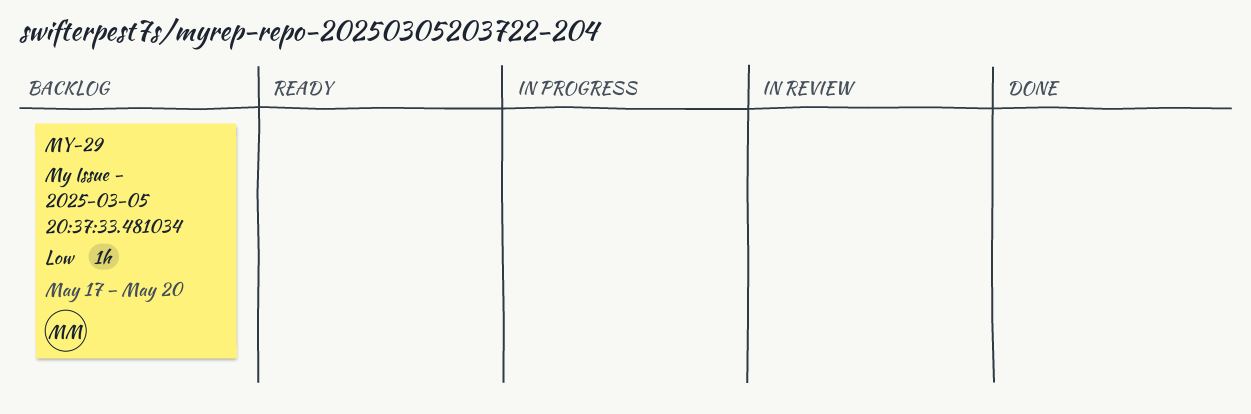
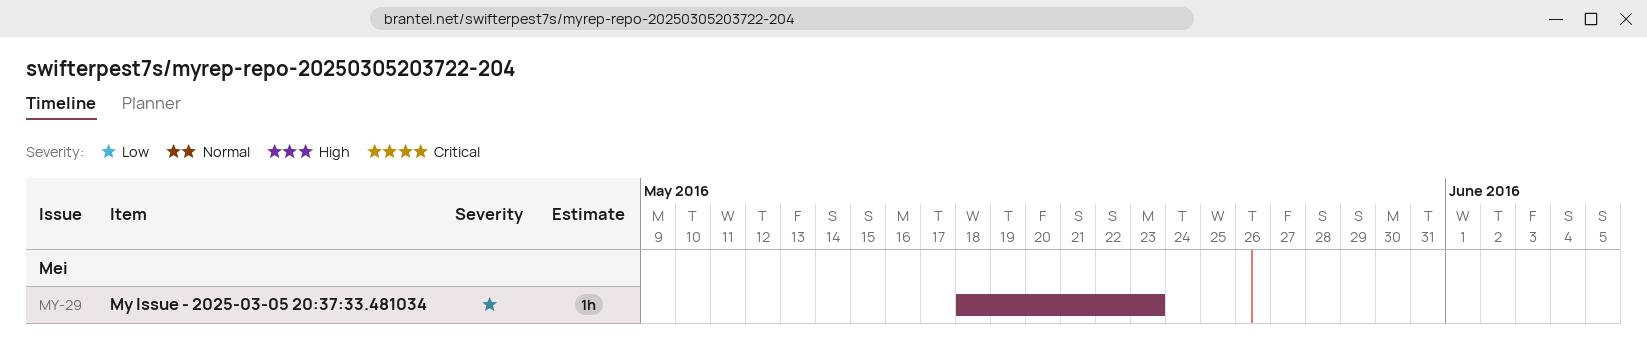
MY-29, start: May 17 -> May 18
MY-29, due: May 20 -> May 23

